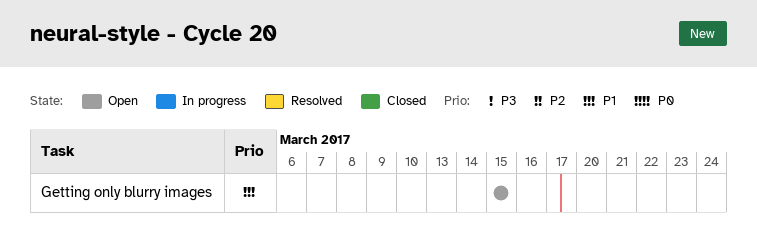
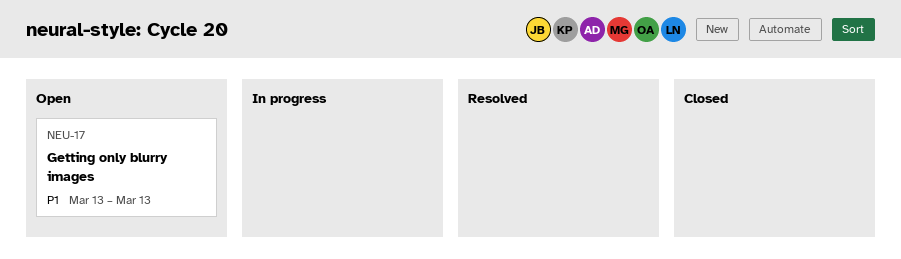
Getting only blurry images, start: Mar 15 -> Mar 13
Getting only blurry images, due: Mar 15 -> Mar 13

